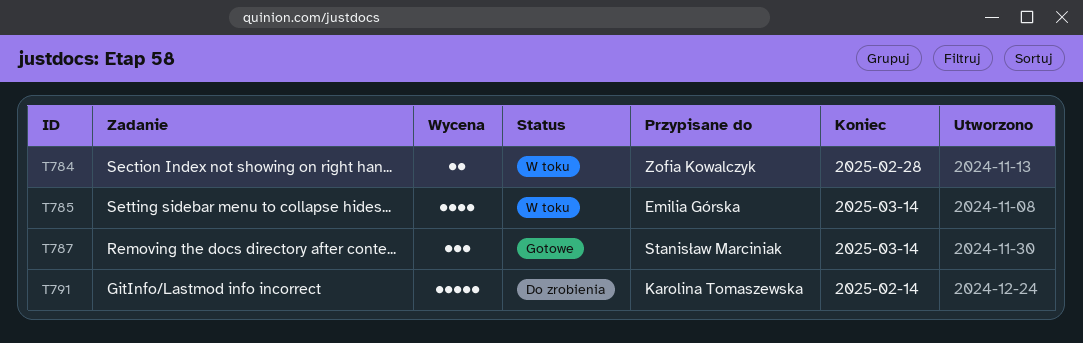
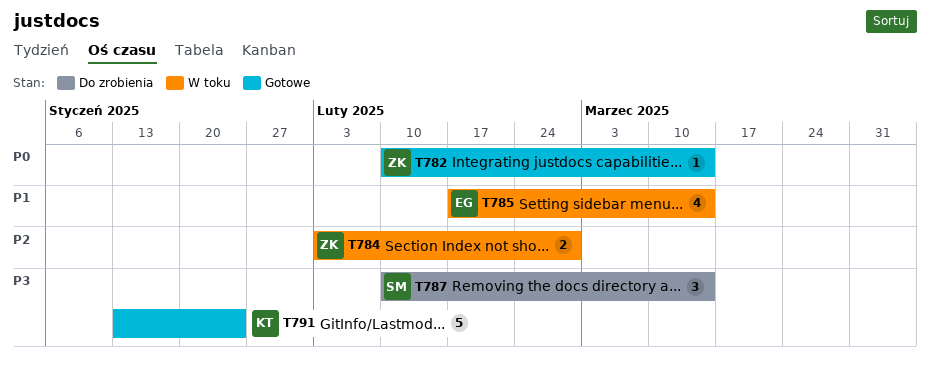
T782: none -> present
T787, status: Gotowe -> Do zrobienia
T791, status: Do zrobienia -> Gotowe
T791, due: Feb 14 -> Jan 24

